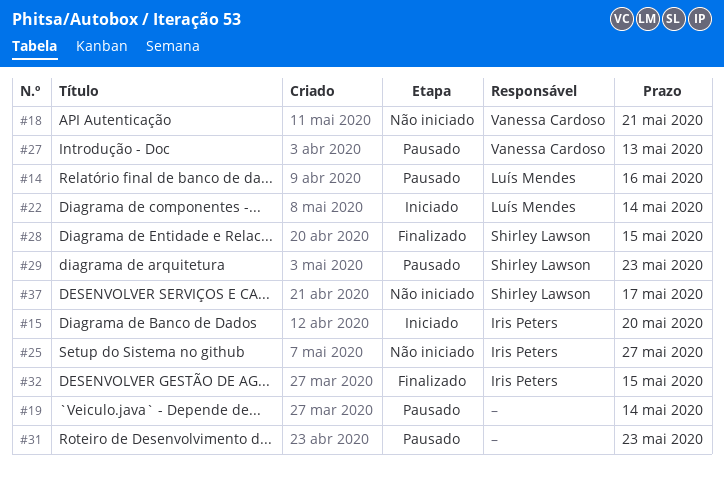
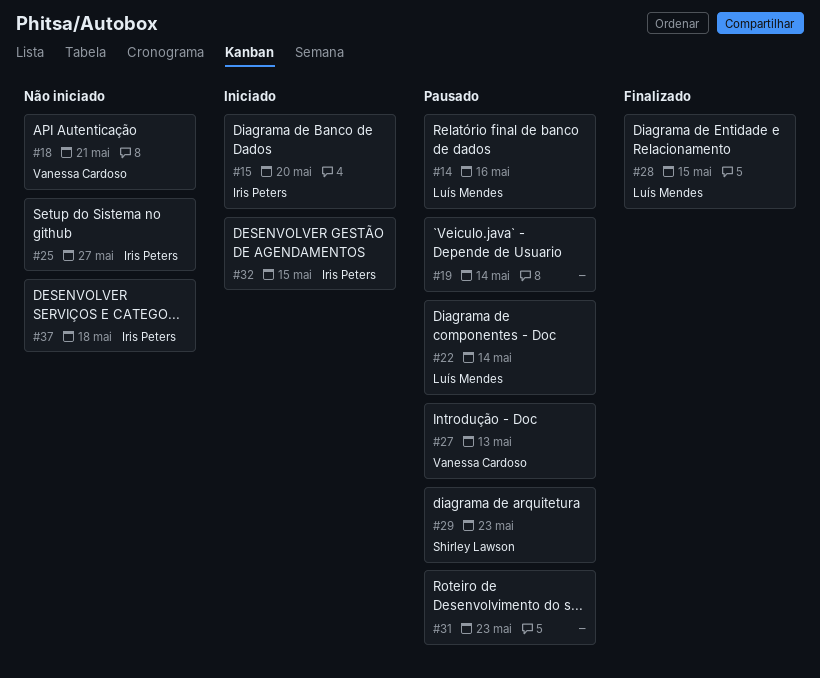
#22, status: Iniciado -> Pausado
#28, owner: Shirley Lawson -> Luís Mendes
#32, status: Finalizado -> Iniciado
#37, owner: Shirley Lawson -> Iris Peters
#37, due: May 17 -> May 18

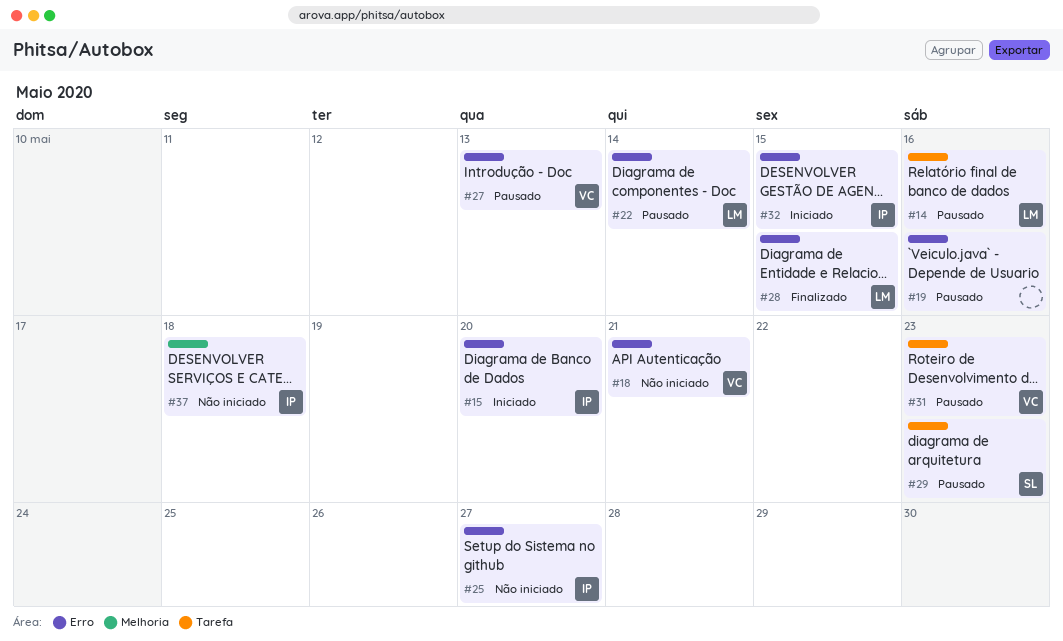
#19, due: May 14 -> May 16
#31, owner: none -> Vanessa Cardoso

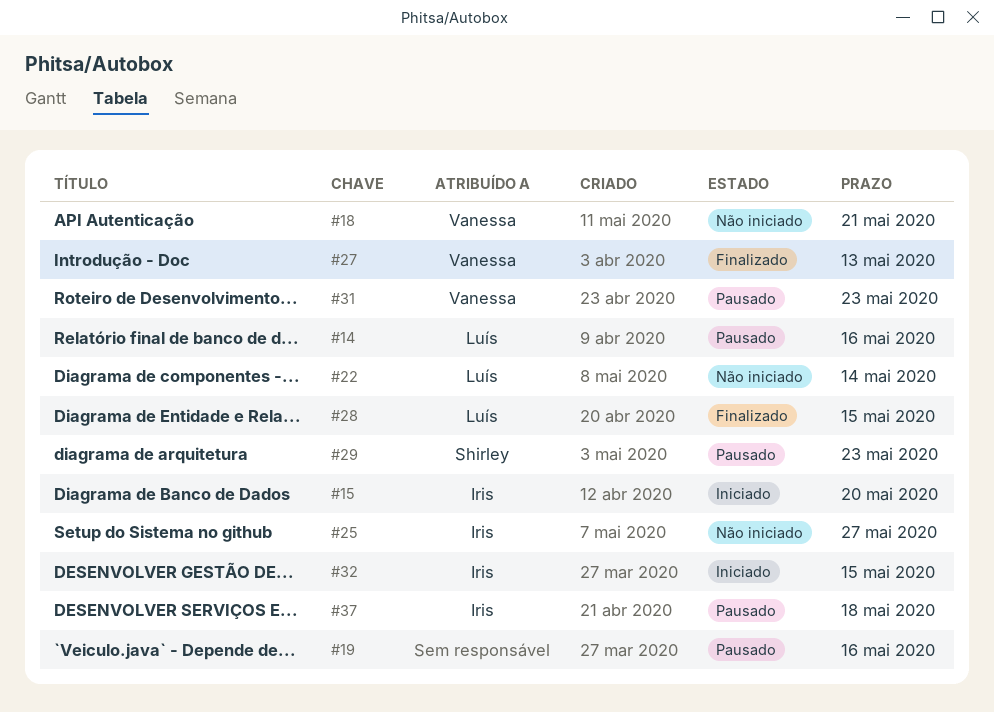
#22, status: Pausado -> Não iniciado
#27, status: Pausado -> Finalizado
#37, status: Não iniciado -> Pausado

